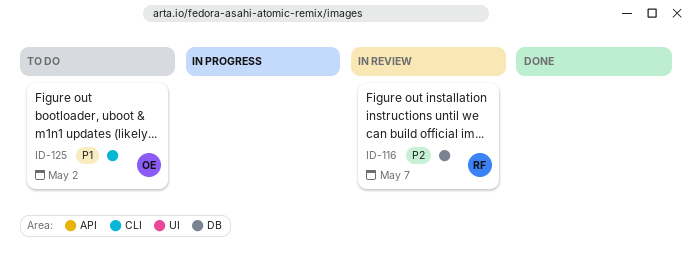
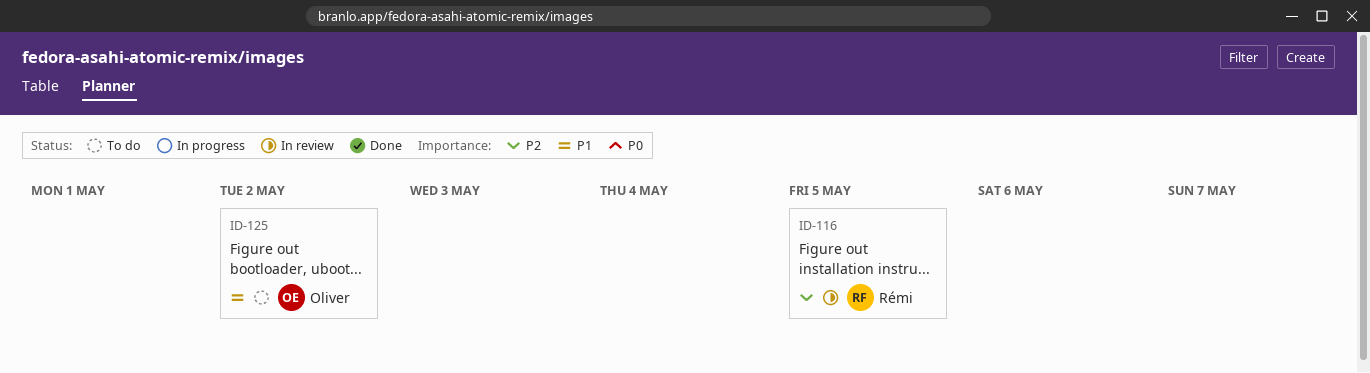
ID-116, due: May 7 -> May 5

